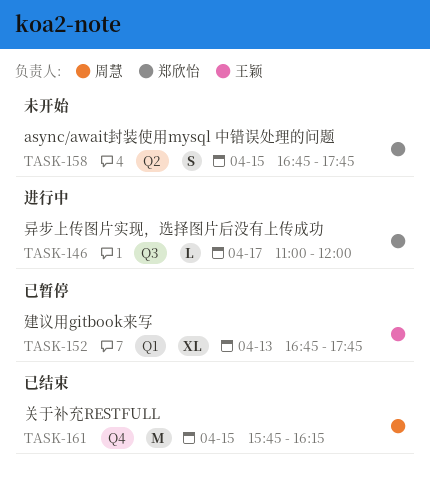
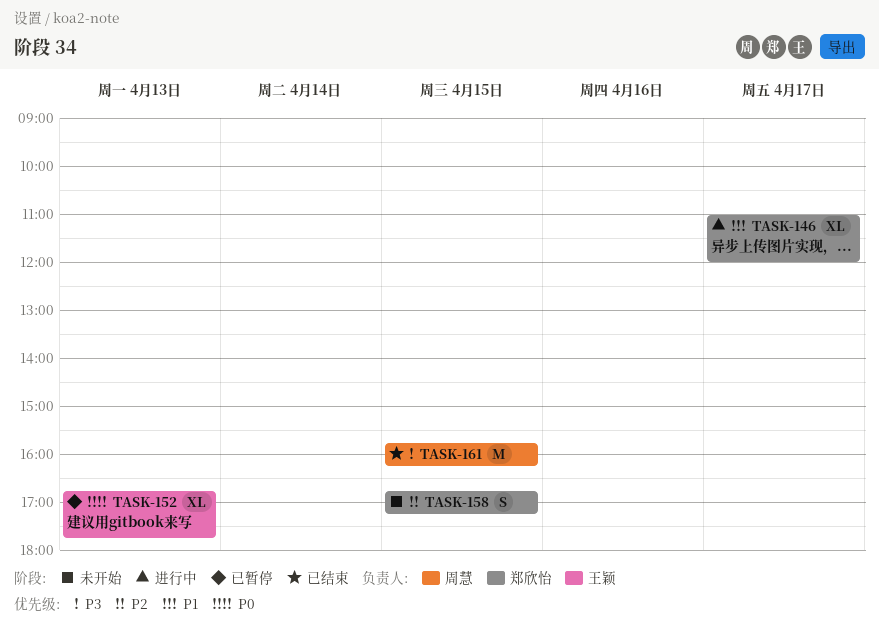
TASK-146, estimate: L -> XL
TASK-158, ends: 17:45 -> 17:15

